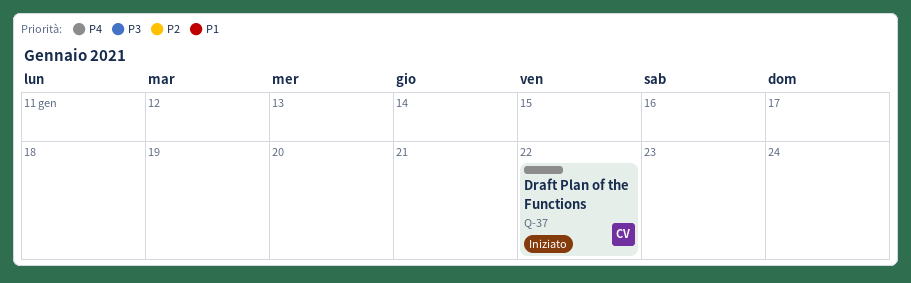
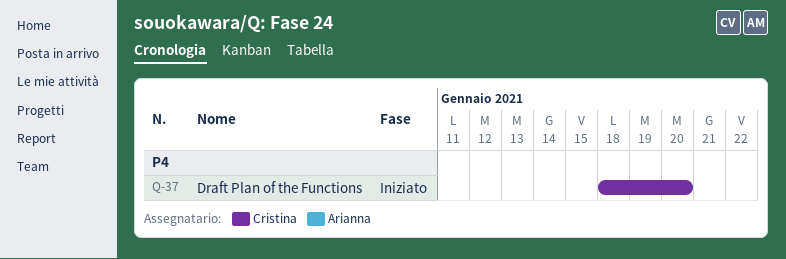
Q-37, due: Jan 22 -> Jan 20

